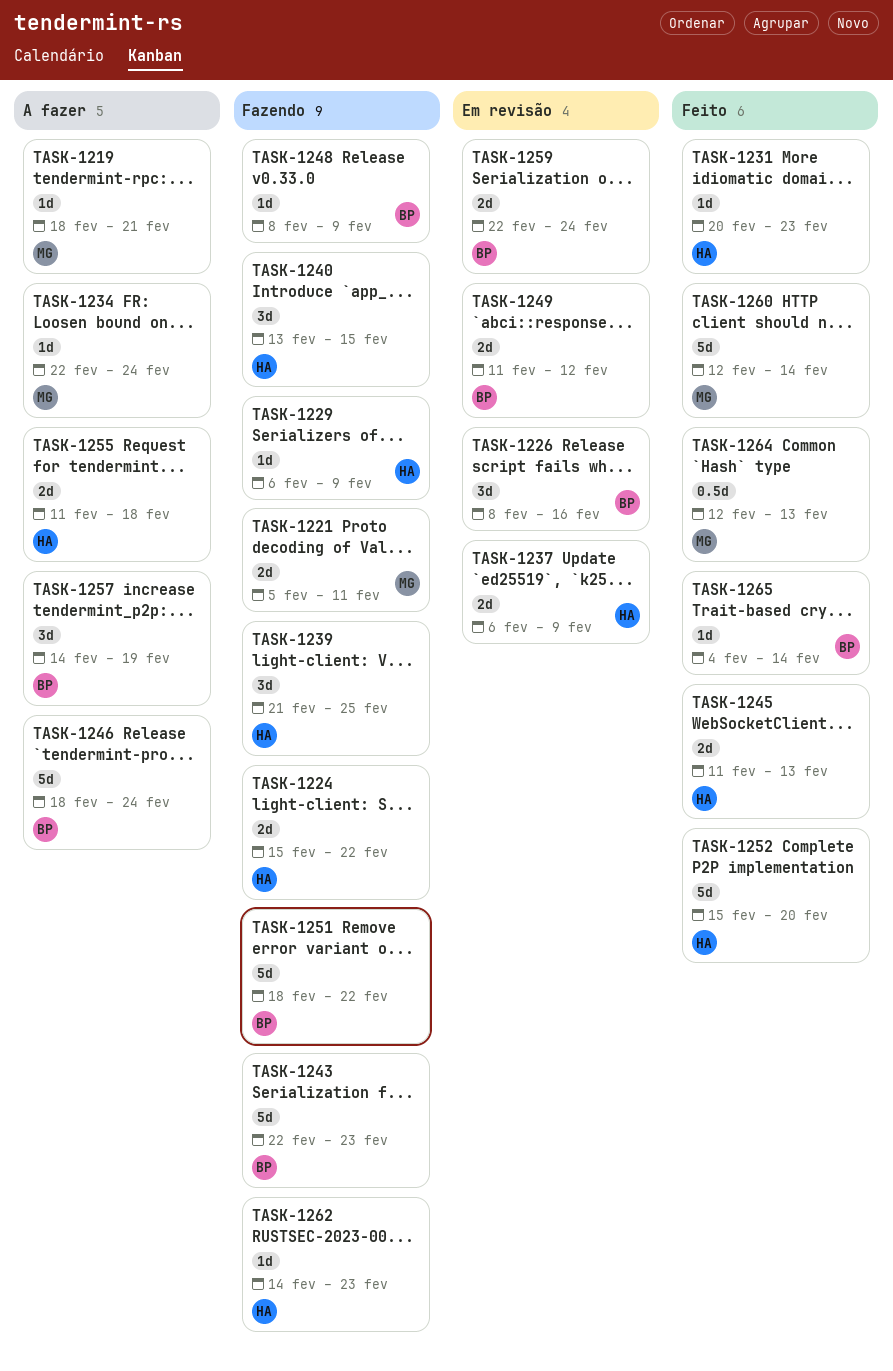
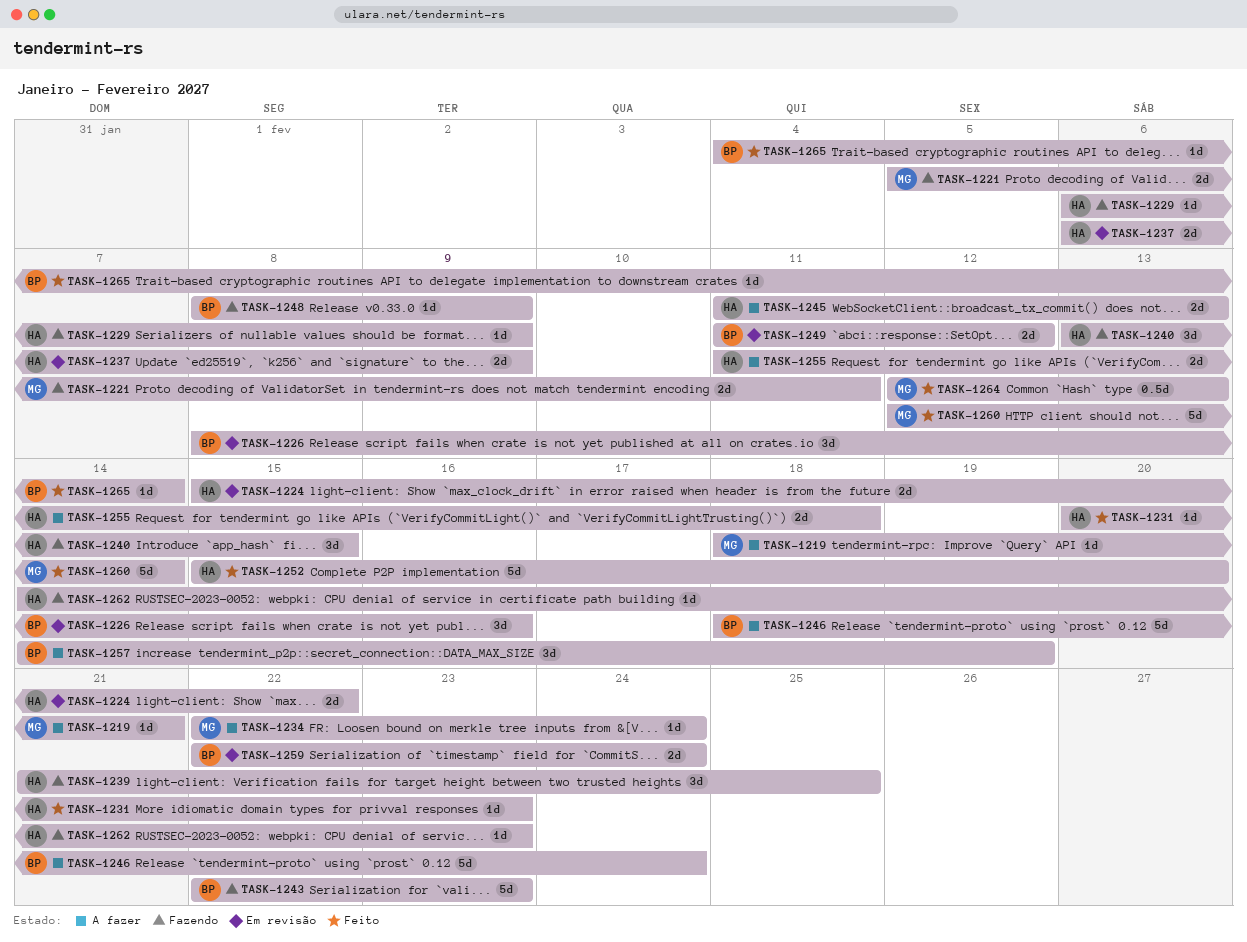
TASK-1224, status: Fazendo -> Em revisão
TASK-1245, status: Feito -> A fazer
TASK-1251: present -> none

